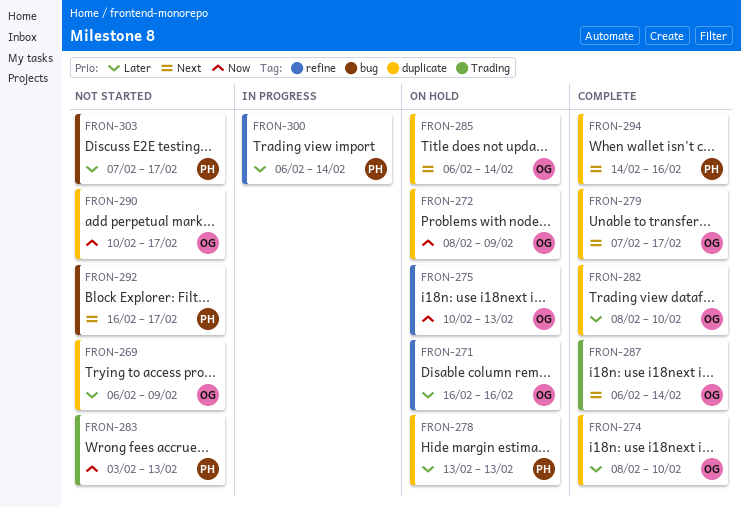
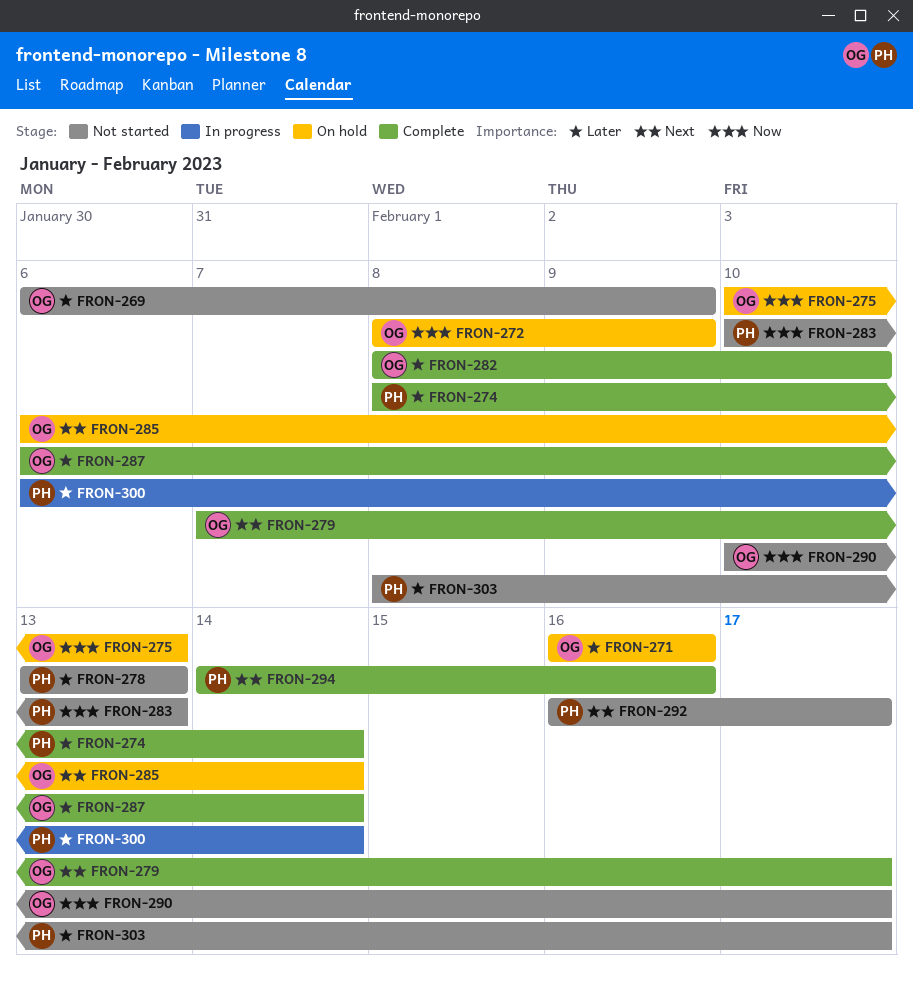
FRON-274, owner: OG -> PH
FRON-274, due: Feb 10 -> Feb 14
FRON-278, status: On hold -> Not started
FRON-283, start: Feb 3 -> Feb 10
FRON-287, priority: Next -> Later
FRON-303, start: Feb 7 -> Feb 8

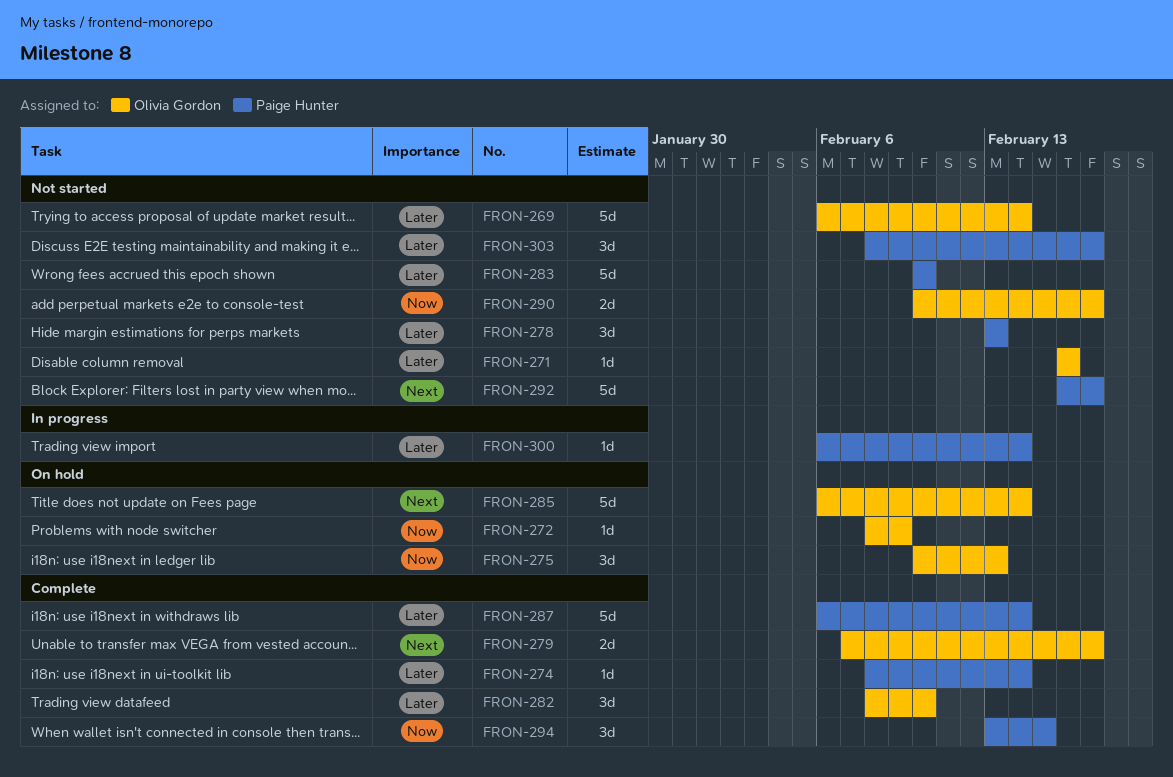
FRON-269, due: Feb 9 -> Feb 14
FRON-271, status: On hold -> Not started
FRON-283, priority: Now -> Later
FRON-283, due: Feb 13 -> Feb 10
FRON-287, owner: Olivia Gordon -> Paige Hunter
FRON-294, priority: Next -> Now
FRON-294, start: Feb 14 -> Feb 13
FRON-294, due: Feb 16 -> Feb 15

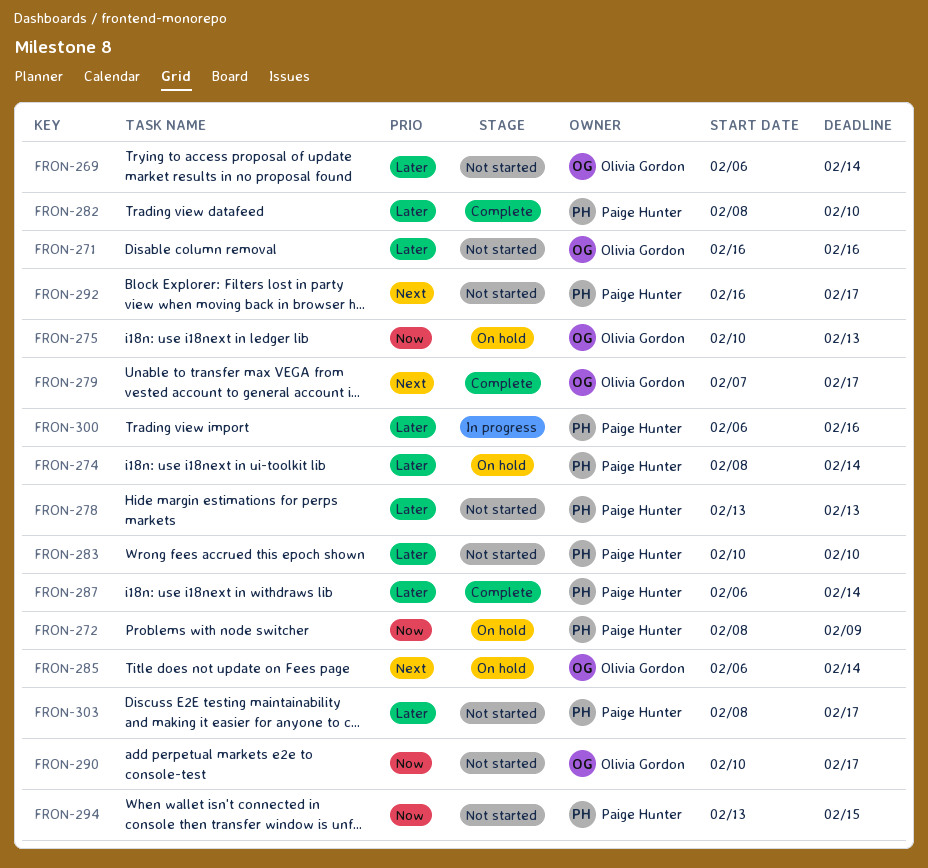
FRON-272, owner: Olivia Gordon -> Paige Hunter
FRON-274, status: Complete -> On hold
FRON-282, owner: Olivia Gordon -> Paige Hunter
FRON-294, status: Complete -> Not started
FRON-300, due: Feb 14 -> Feb 16

